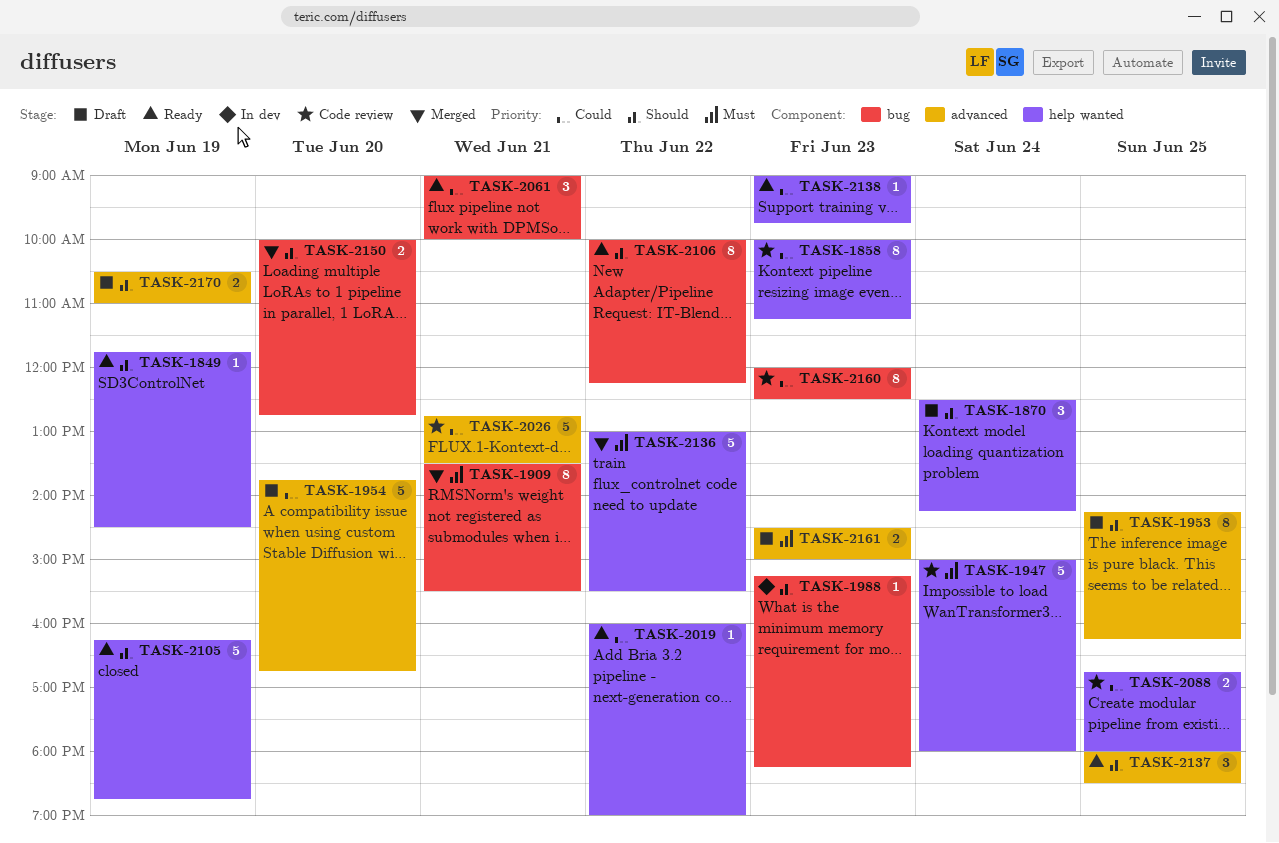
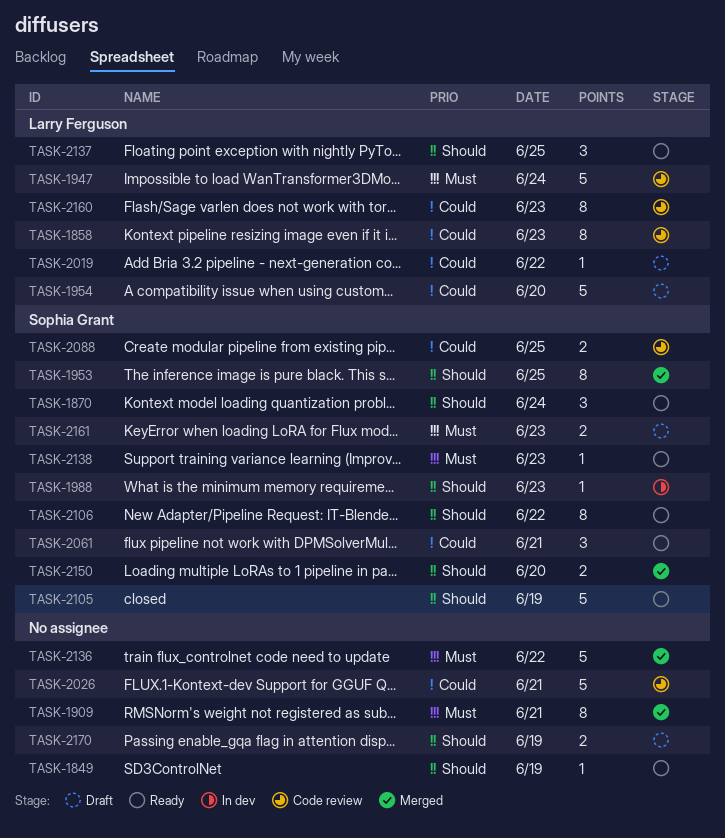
TASK-1870, status: Draft -> Ready
TASK-1953, status: Draft -> Merged
TASK-2019, status: Ready -> Draft
TASK-2138, priority: Could -> Must

